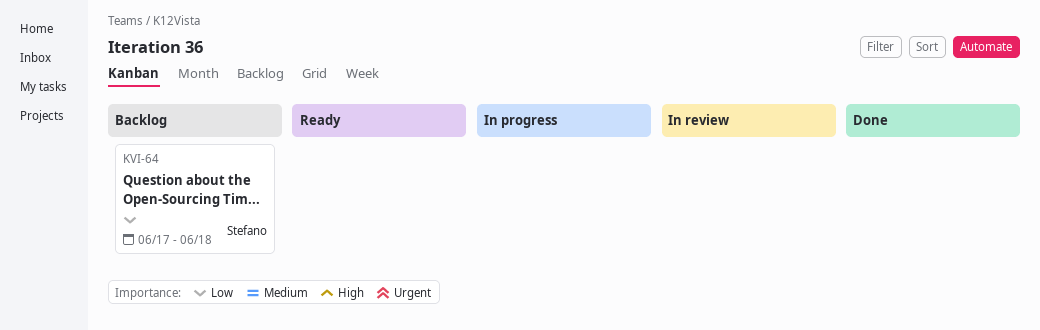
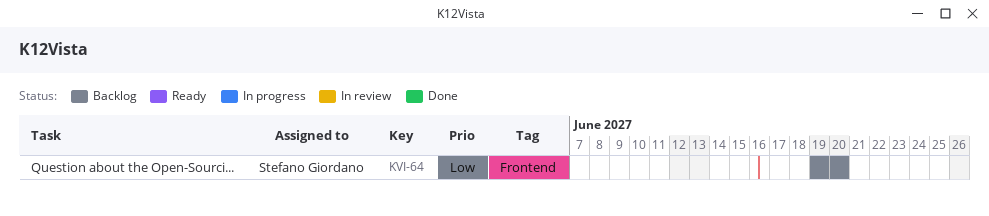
KVI-64, start: Jun 17 -> Jun 19
KVI-64, due: Jun 18 -> Jun 20

